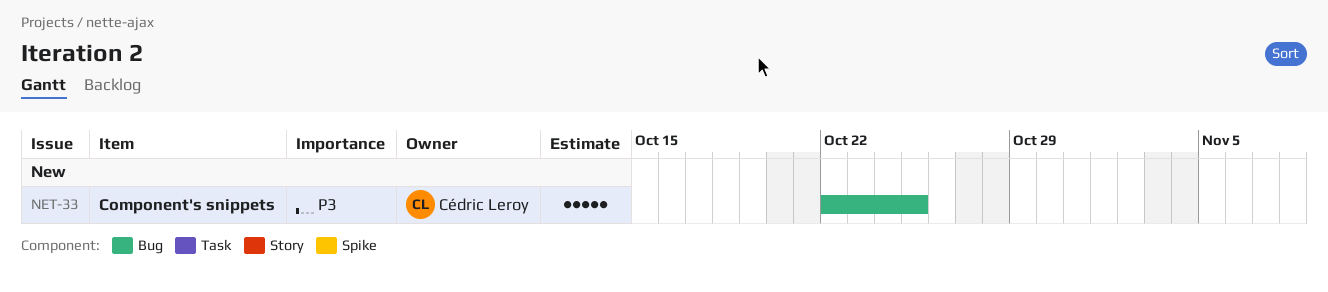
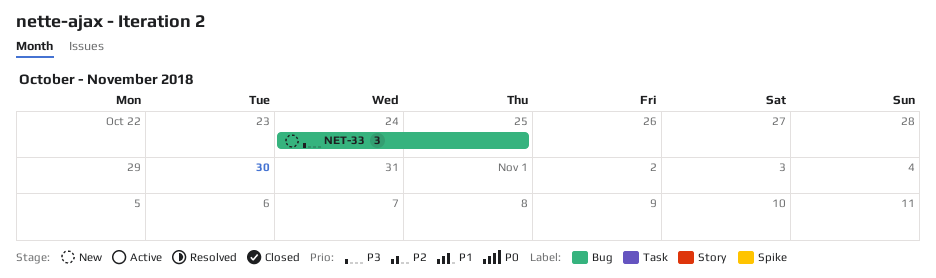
NET-33, estimate: 5 -> 3
NET-33, start: Oct 22 -> Oct 24

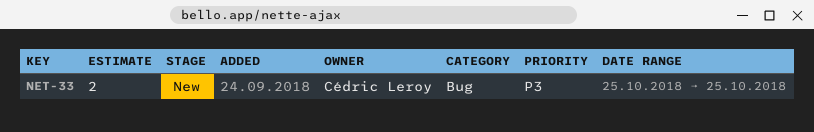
NET-33, estimate: 3 -> 2
NET-33, start: Oct 24 -> Oct 25

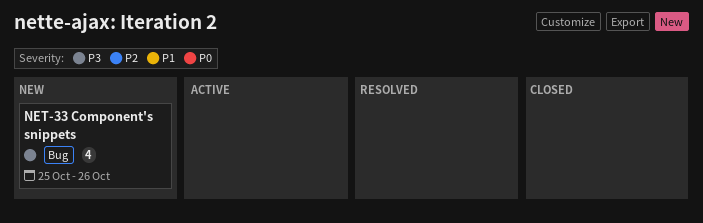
NET-33, estimate: 2 -> 4
NET-33, due: Oct 25 -> Oct 26

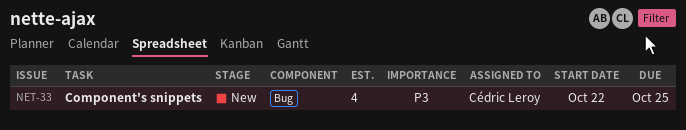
NET-33, start: Oct 25 -> Oct 22
NET-33, due: Oct 26 -> Oct 25

